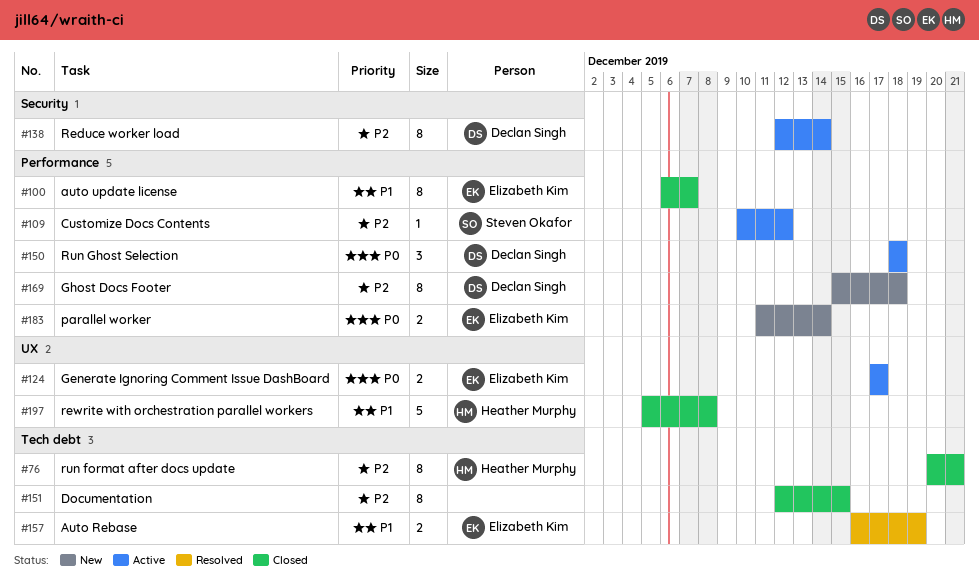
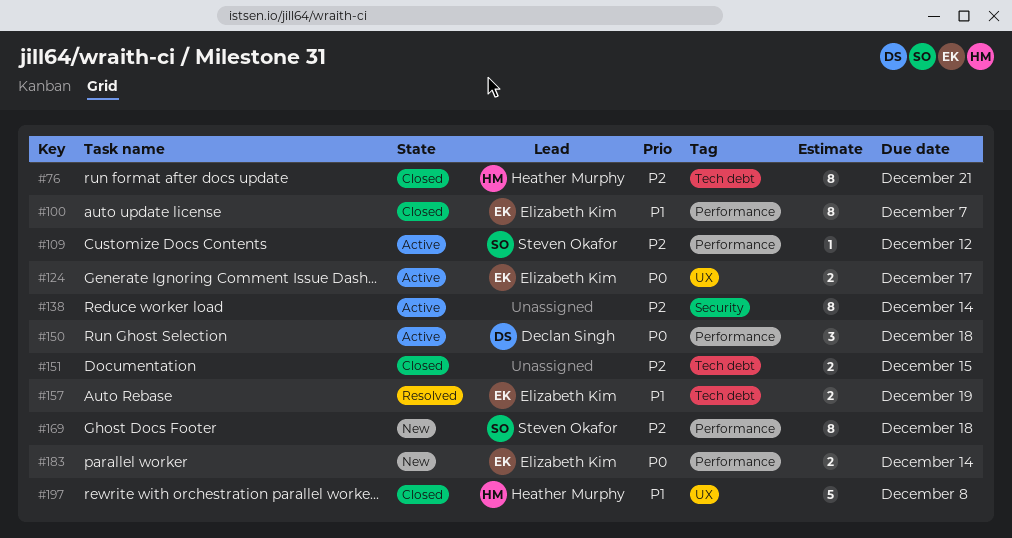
#138, owner: Declan Singh -> none
#151, estimate: 8 -> 2
#169, owner: Declan Singh -> Steven Okafor

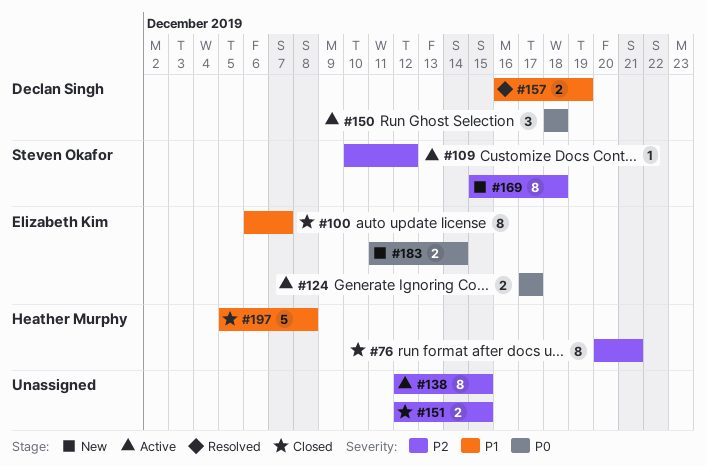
#138, due: Dec 14 -> Dec 15
#157, owner: Elizabeth Kim -> Declan Singh

